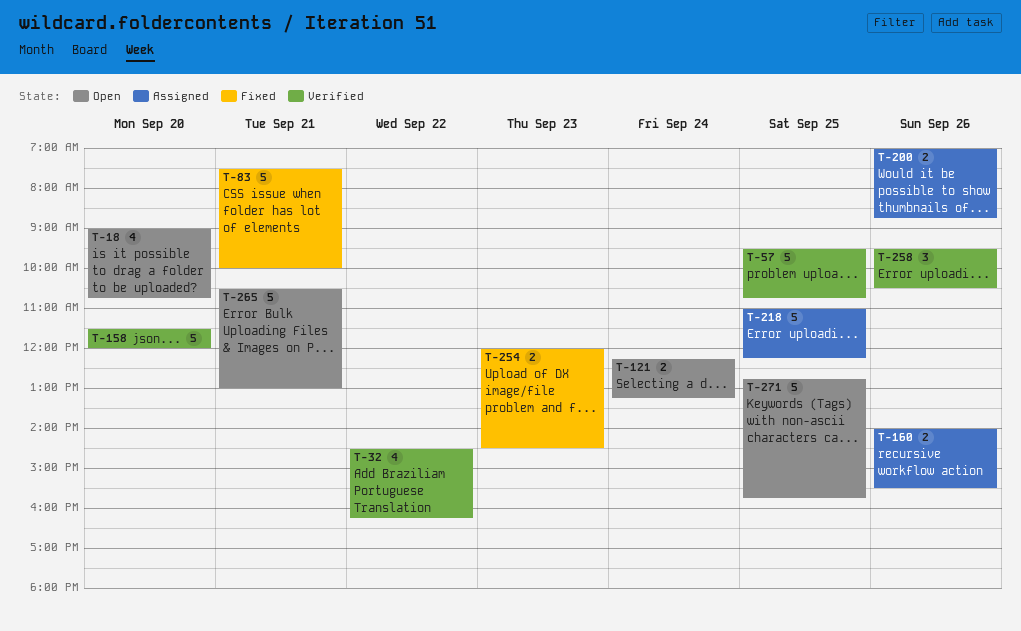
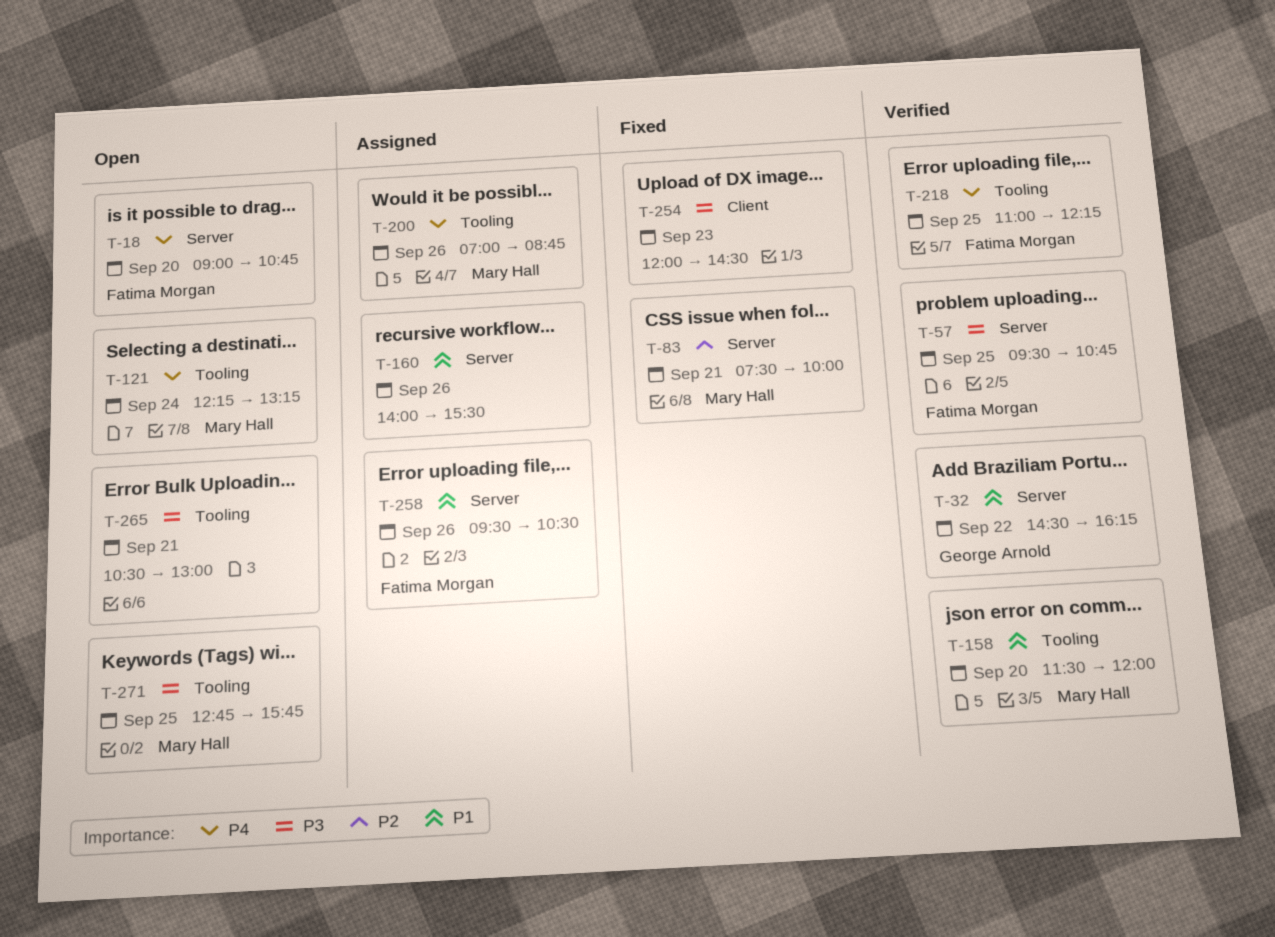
T-218, status: Assigned -> Verified
T-258, status: Verified -> Assigned

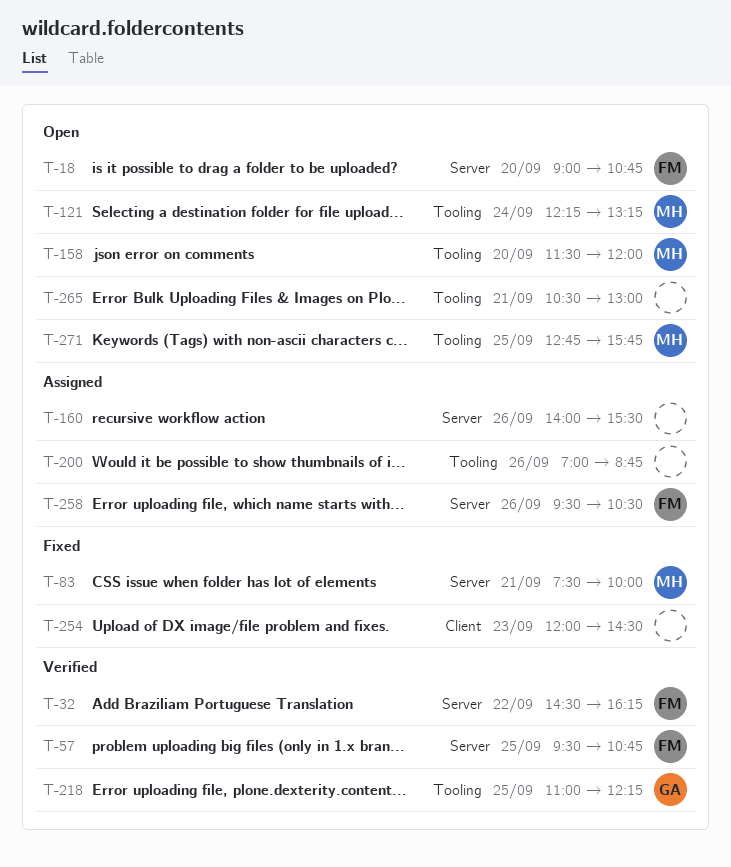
T-32, owner: George Arnold -> Fatima Morgan
T-158, status: Verified -> Open
T-200, owner: Mary Hall -> none
T-218, owner: Fatima Morgan -> George Arnold

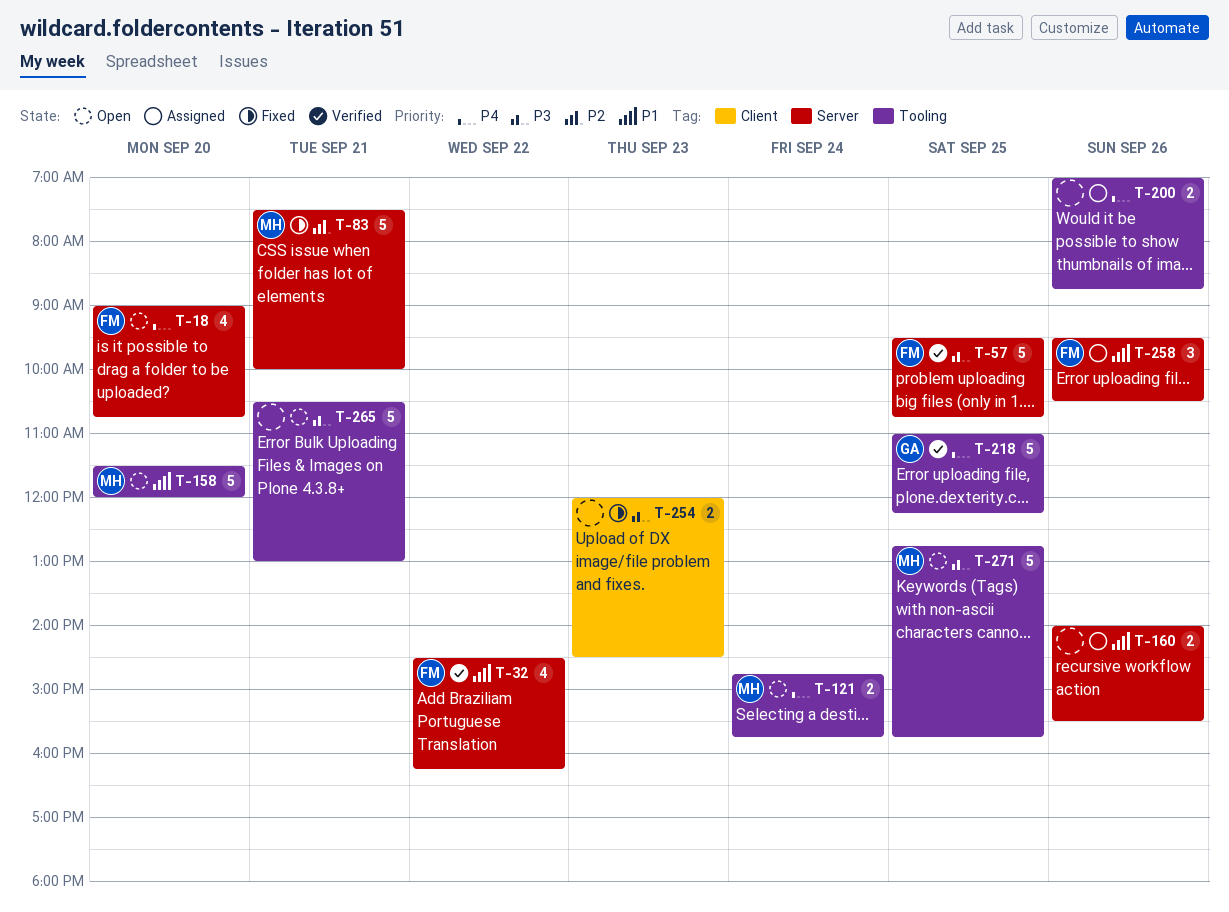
T-121, begins: 12:15 -> 14:45
T-121, ends: 13:15 -> 15:45

